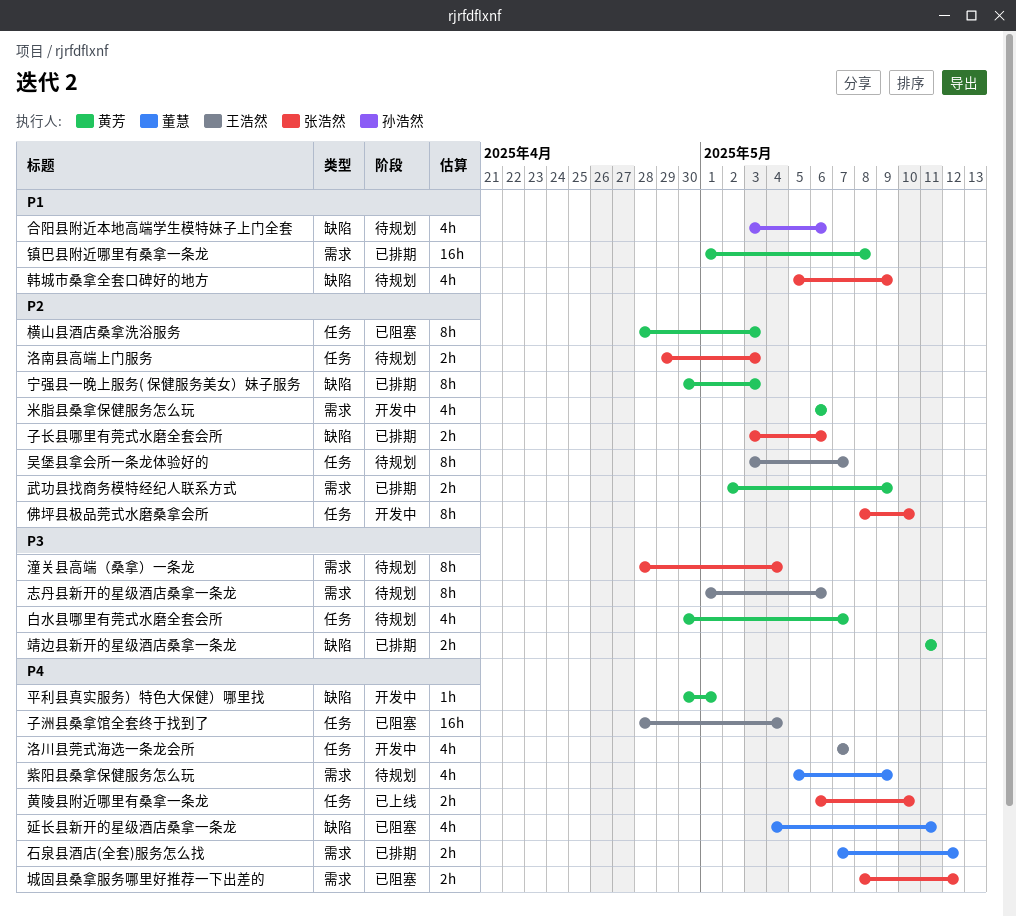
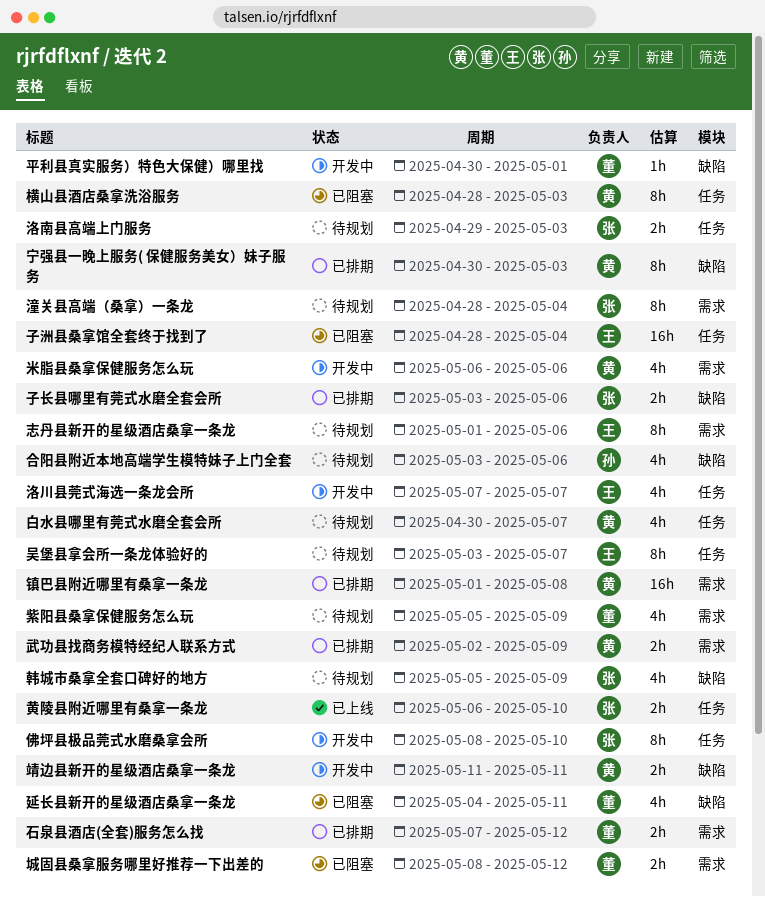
城固县桑拿服务哪里好推荐一下出差的, owner: 张浩然 -> 董慧
平利县真实服务）特色大保健）哪里找, owner: 黄芳 -> 董慧
靖边县新开的星级酒店桑拿一条龙, status: 已排期 -> 开发中

